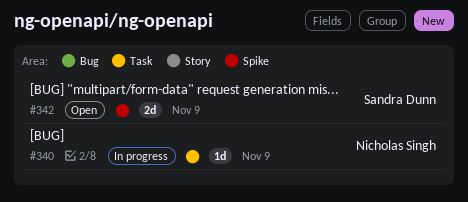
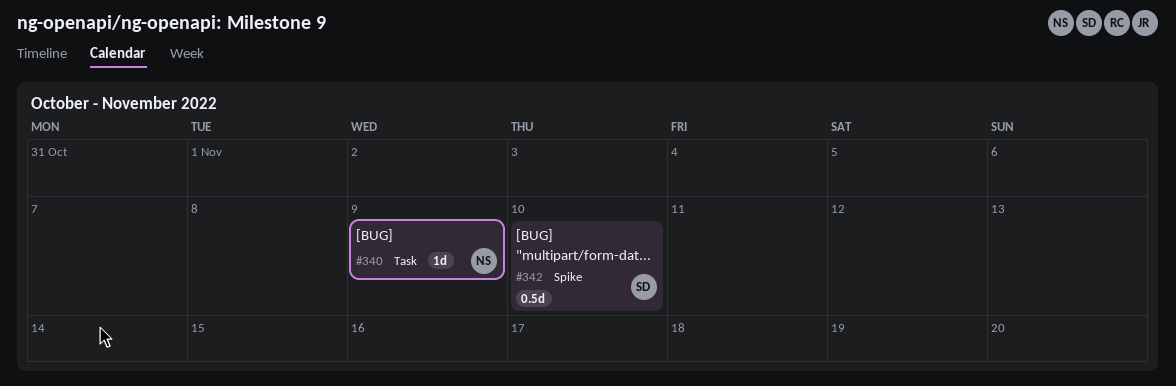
#342, estimate: 2d -> 0.5d
#342, due: Nov 9 -> Nov 10

